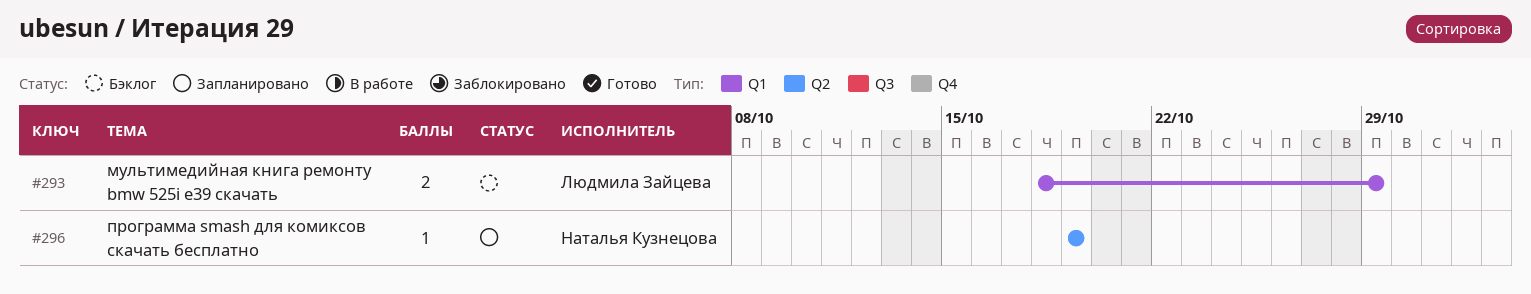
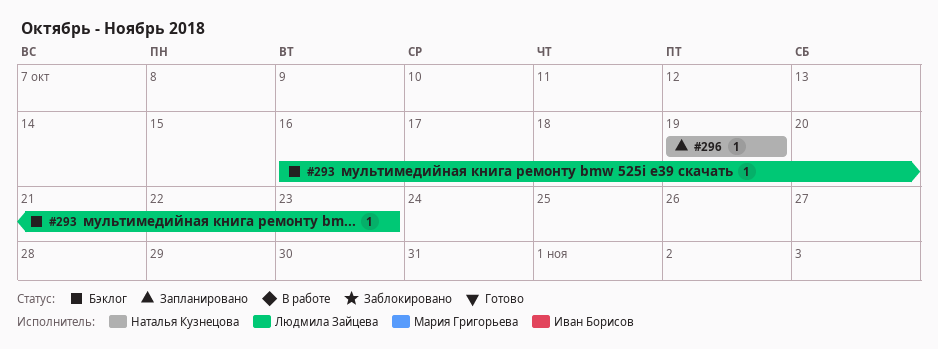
#293, estimate: 2 -> 1
#293, start: Oct 18 -> Oct 16
#293, due: Oct 29 -> Oct 23

